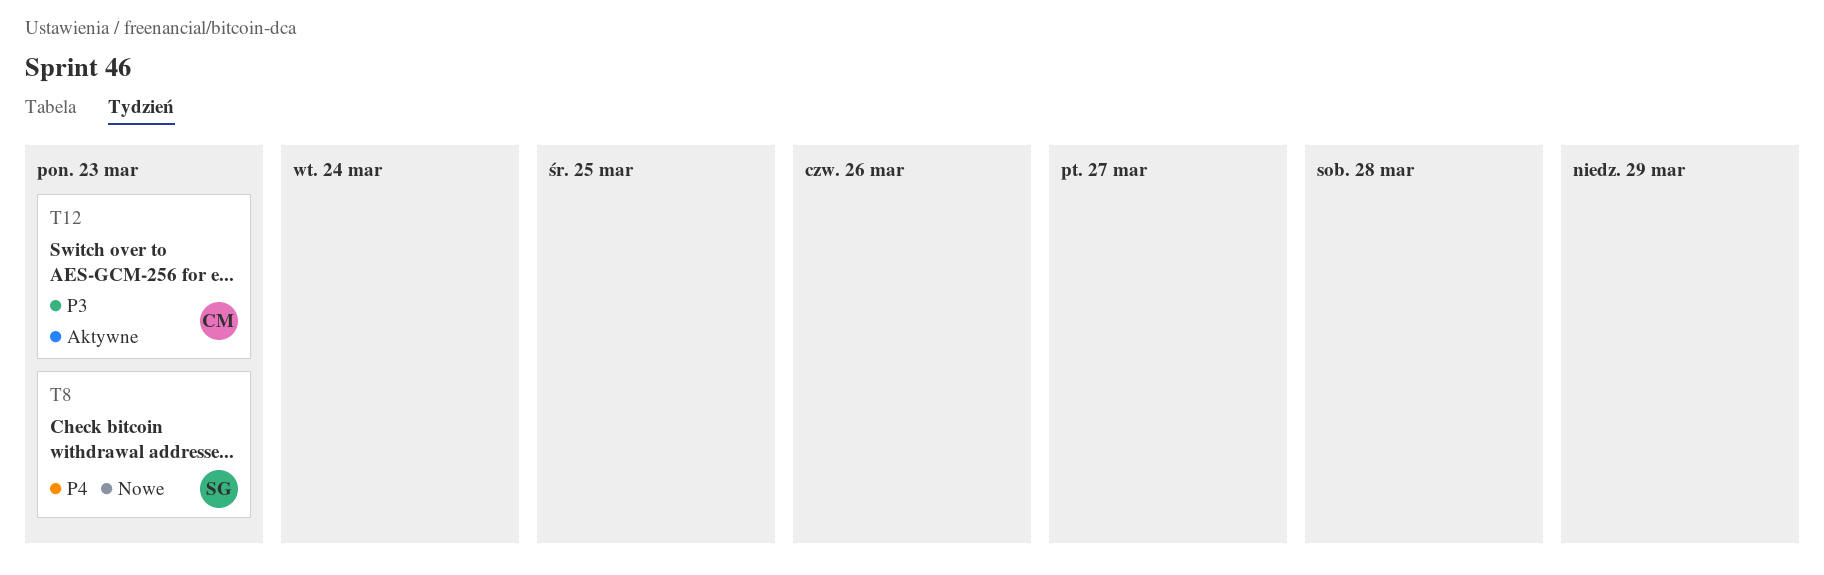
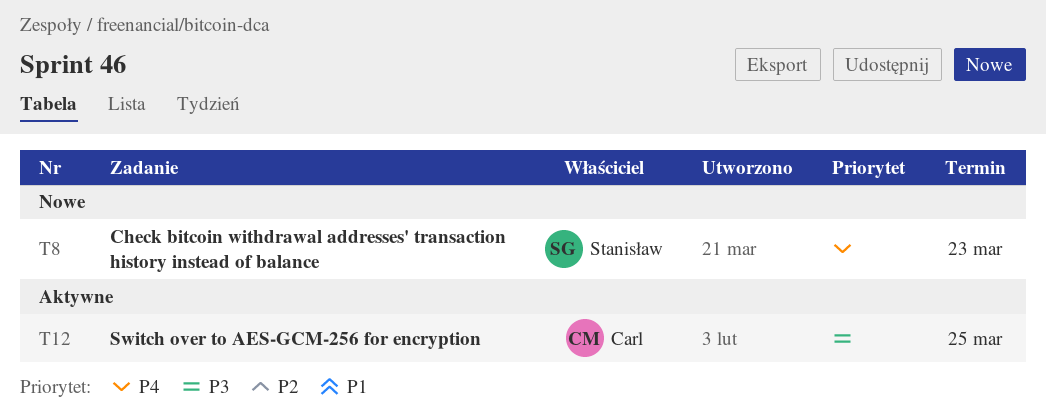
T12, due: Mar 23 -> Mar 25

